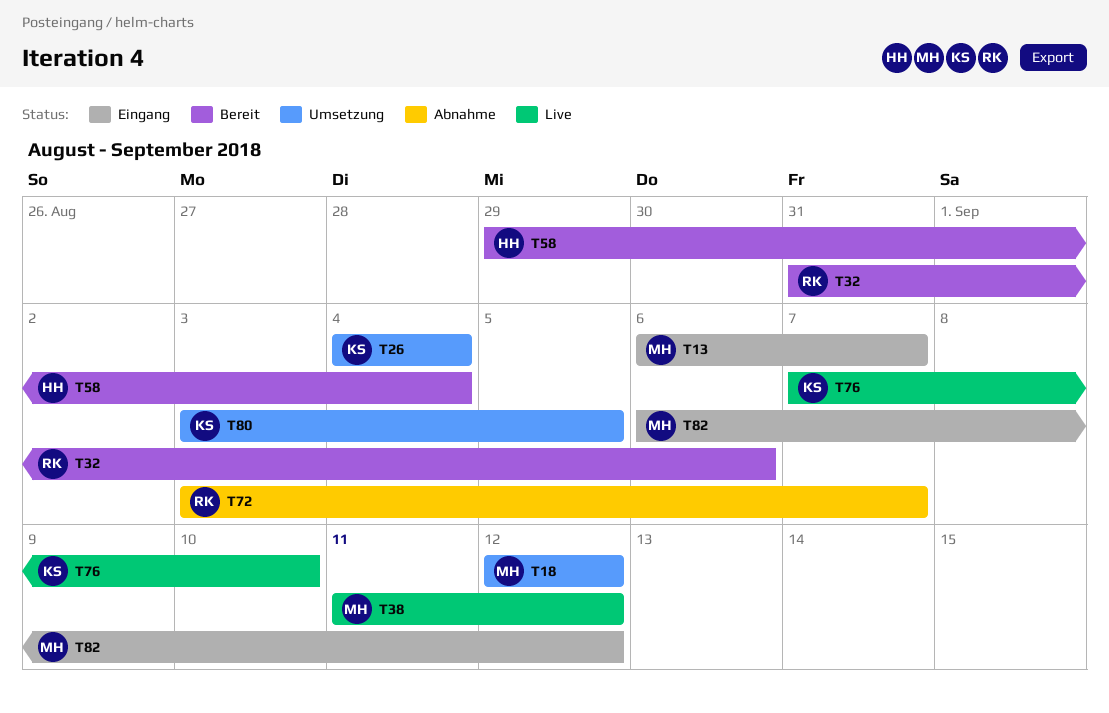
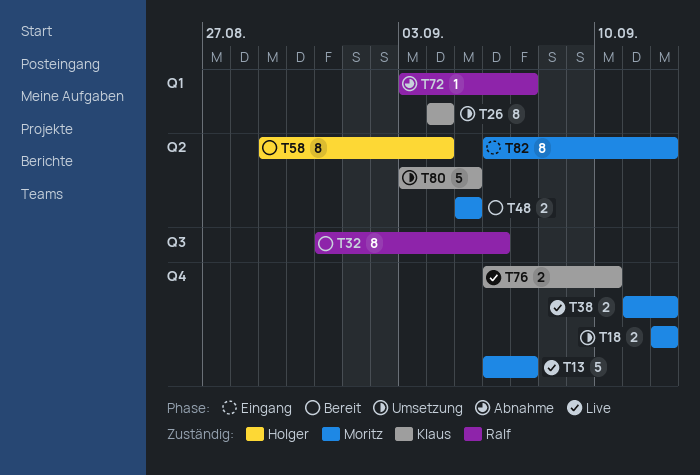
T13, status: Eingang -> Live
T48: none -> present
T76, start: Sep 7 -> Sep 6

